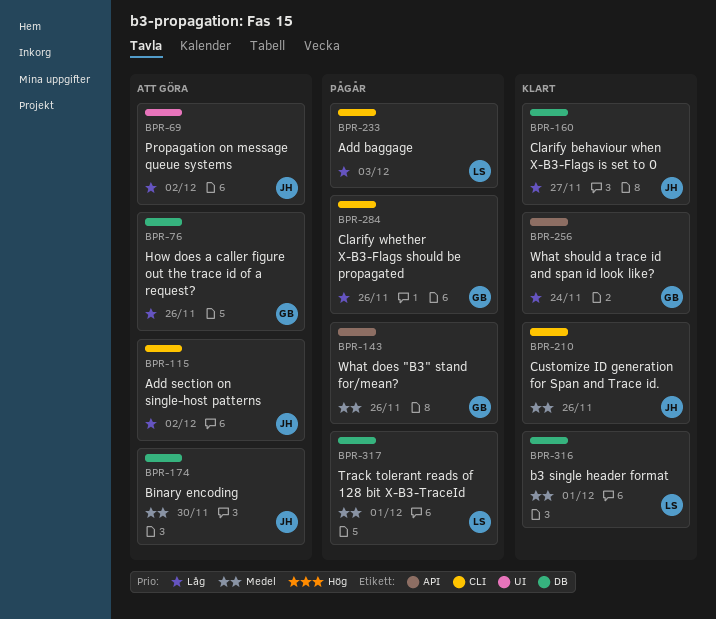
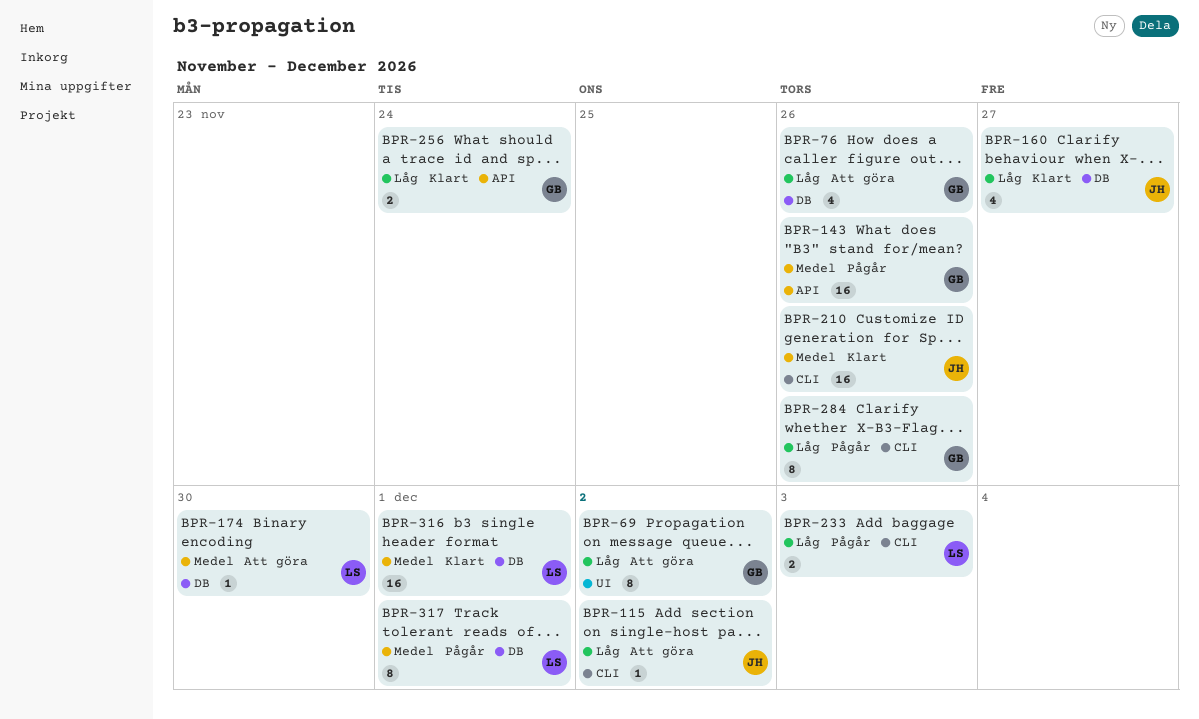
BPR-69, owner: JH -> GB
BPR-174, owner: JH -> LS

